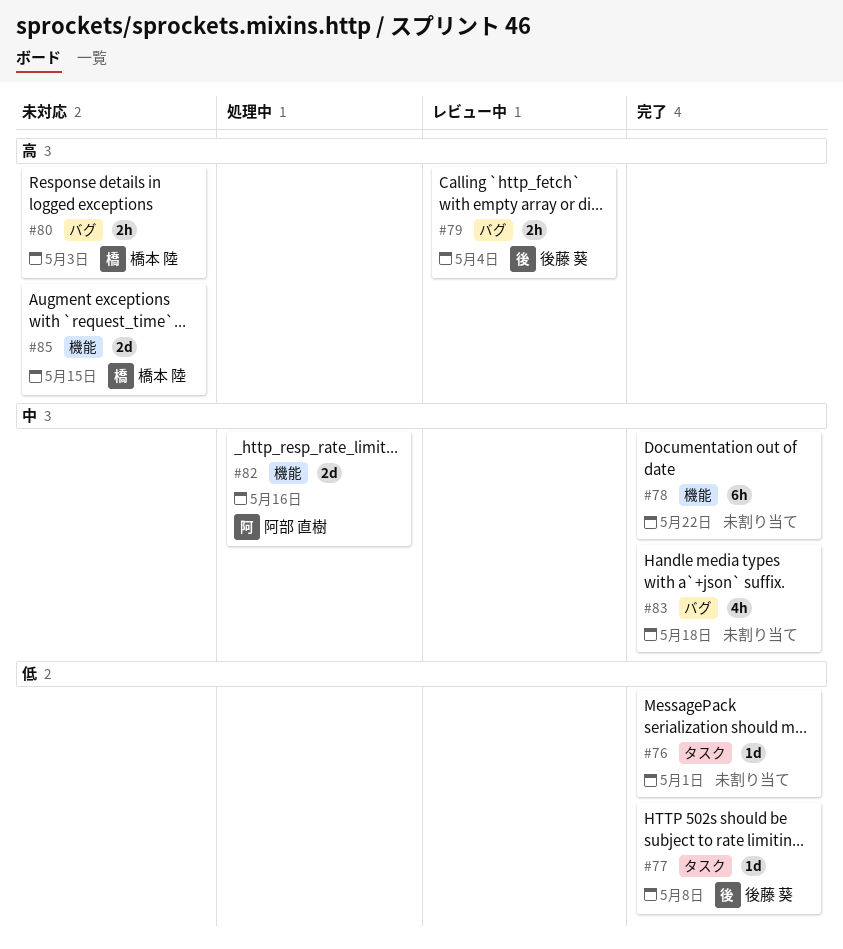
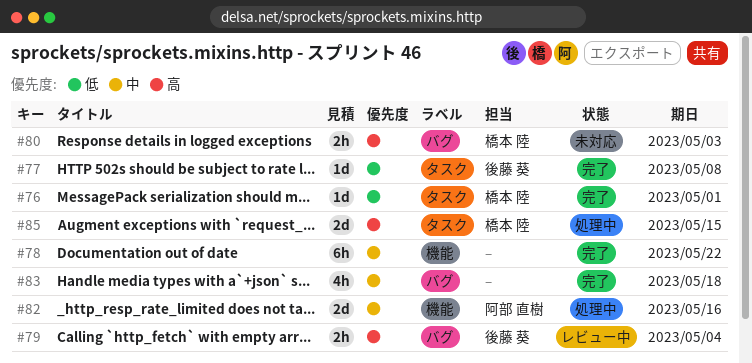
#76, owner: none -> 橋本 陸
#85, status: 未対応 -> 処理中
#85, label: 機能 -> タスク

